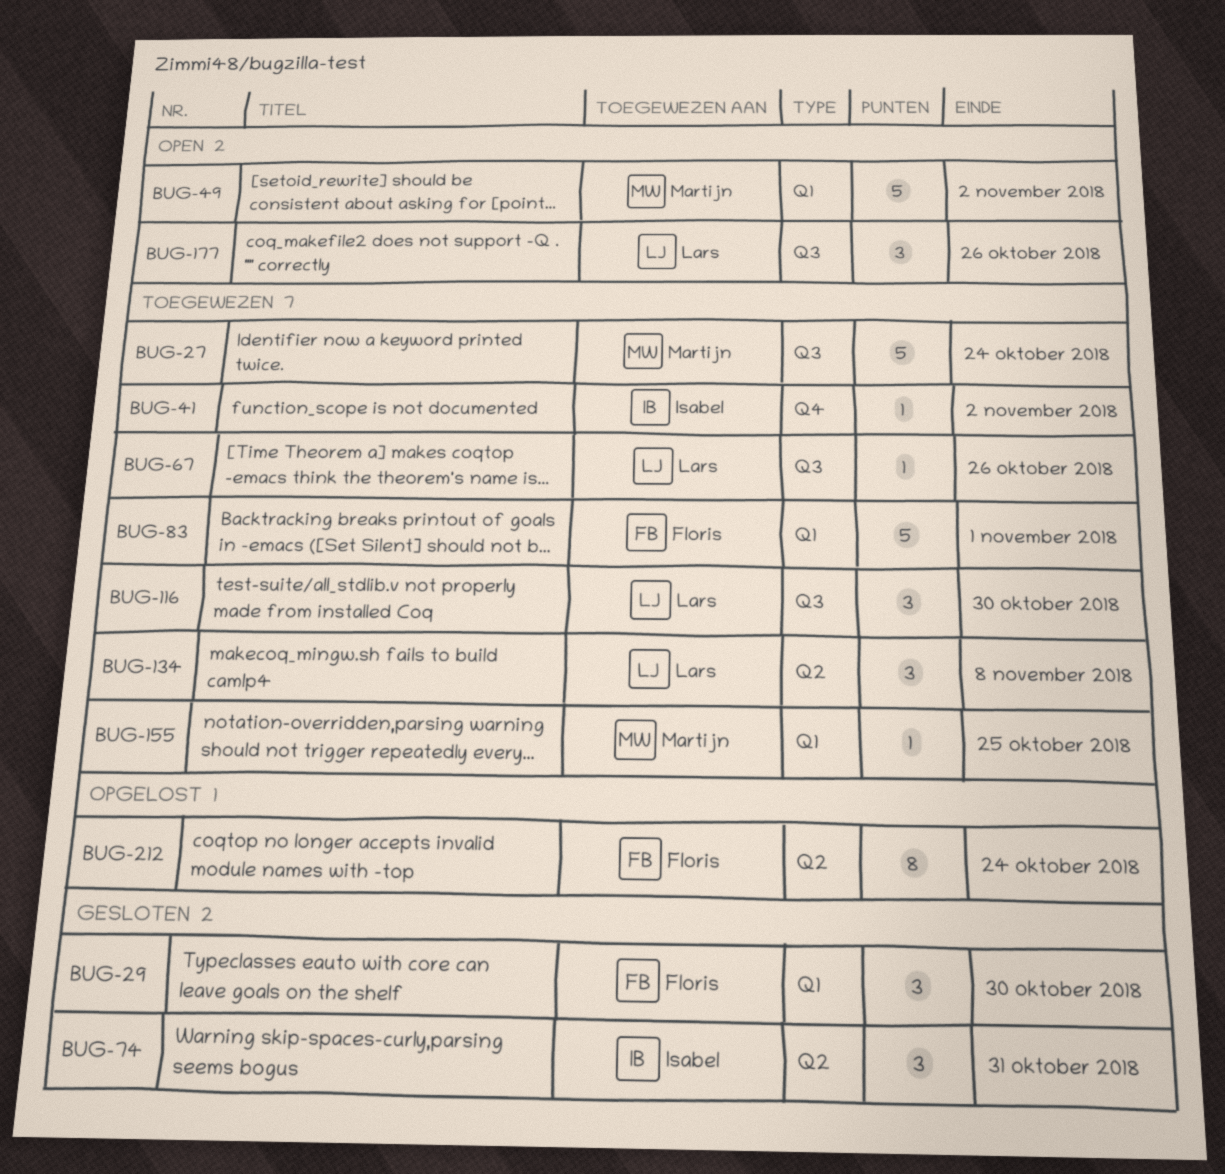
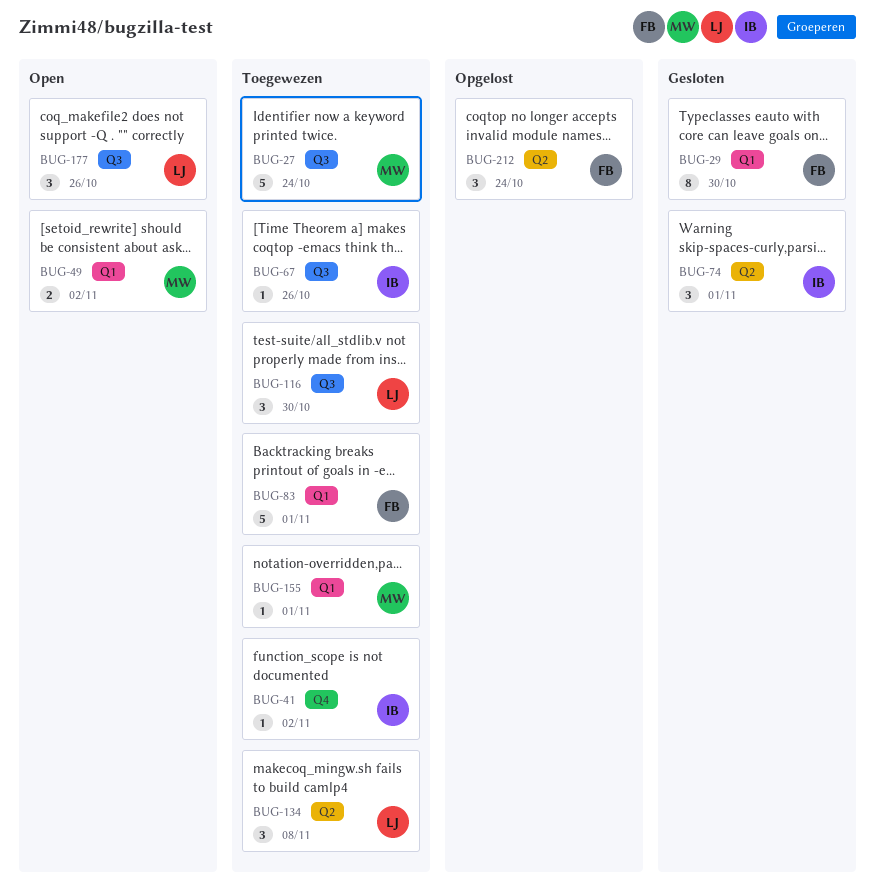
BUG-29, estimate: 3 -> 8
BUG-49, estimate: 5 -> 2
BUG-67, owner: Lars -> Isabel
BUG-74, due: Oct 31 -> Nov 1
BUG-155, due: Oct 25 -> Nov 1
BUG-212, estimate: 8 -> 3

